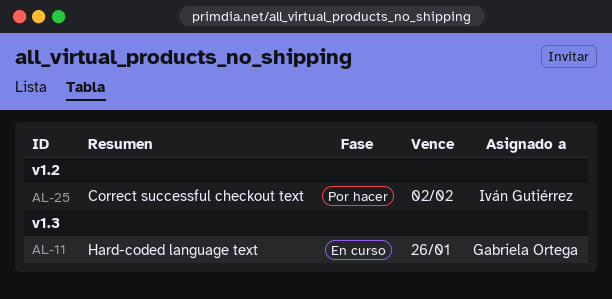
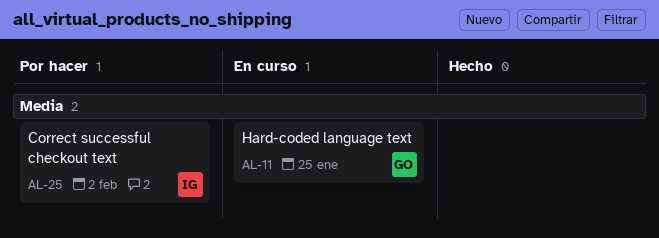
AL-11, due: Jan 26 -> Jan 25

